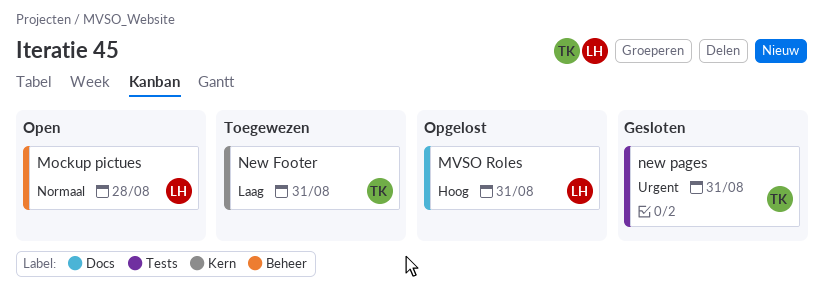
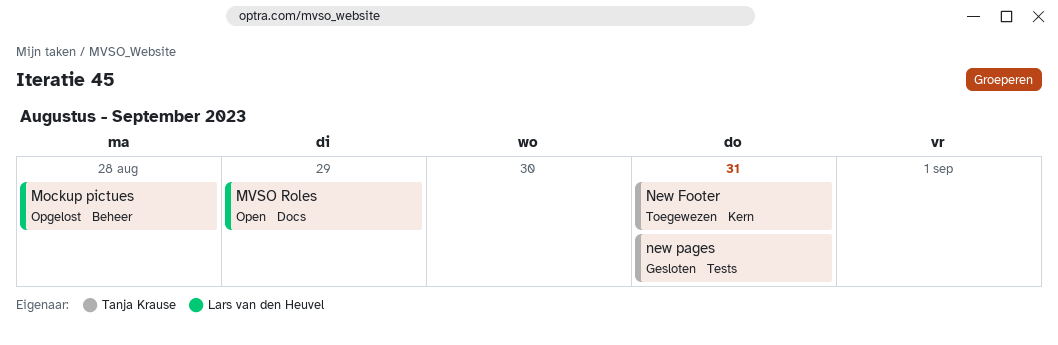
Mockup pictues, status: Open -> Opgelost
MVSO Roles, status: Opgelost -> Open
MVSO Roles, due: Aug 31 -> Aug 29

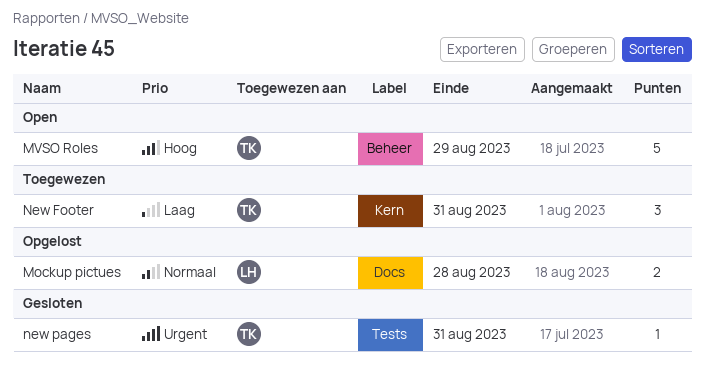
Mockup pictues, label: Beheer -> Docs
MVSO Roles, owner: Lars van den Heuvel -> Tanja Krause
MVSO Roles, label: Docs -> Beheer

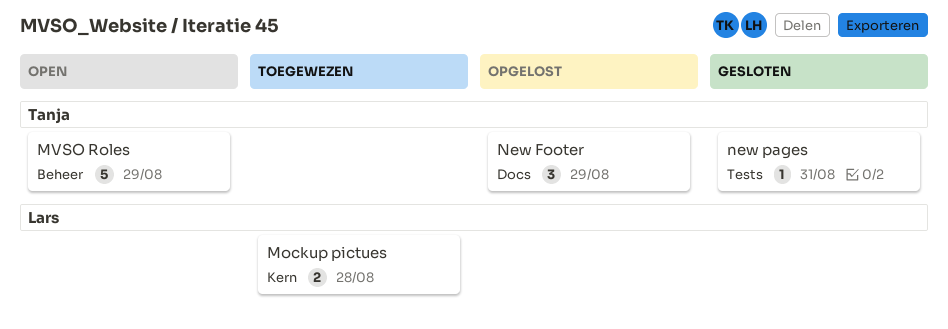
Mockup pictues, status: Opgelost -> Toegewezen
Mockup pictues, label: Docs -> Kern
New Footer, status: Toegewezen -> Opgelost
New Footer, label: Kern -> Docs
New Footer, due: Aug 31 -> Aug 29

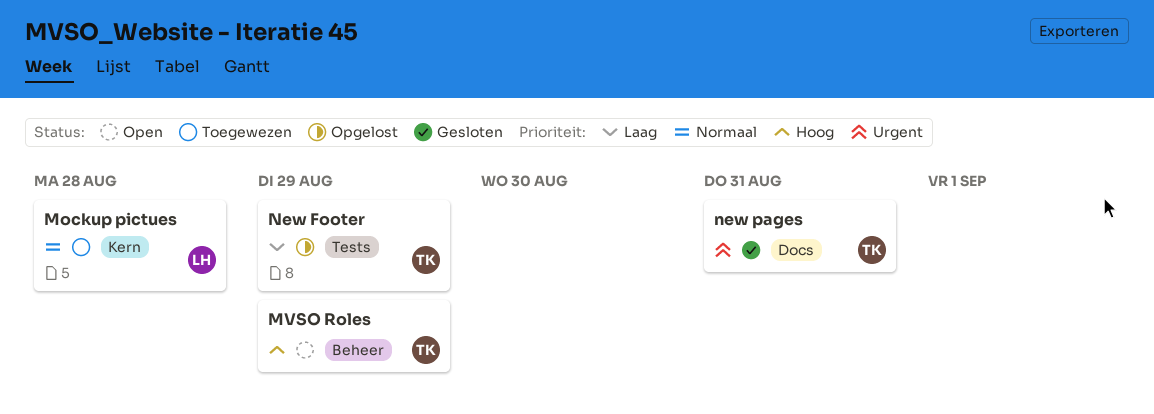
New Footer, label: Docs -> Tests
new pages, label: Tests -> Docs

